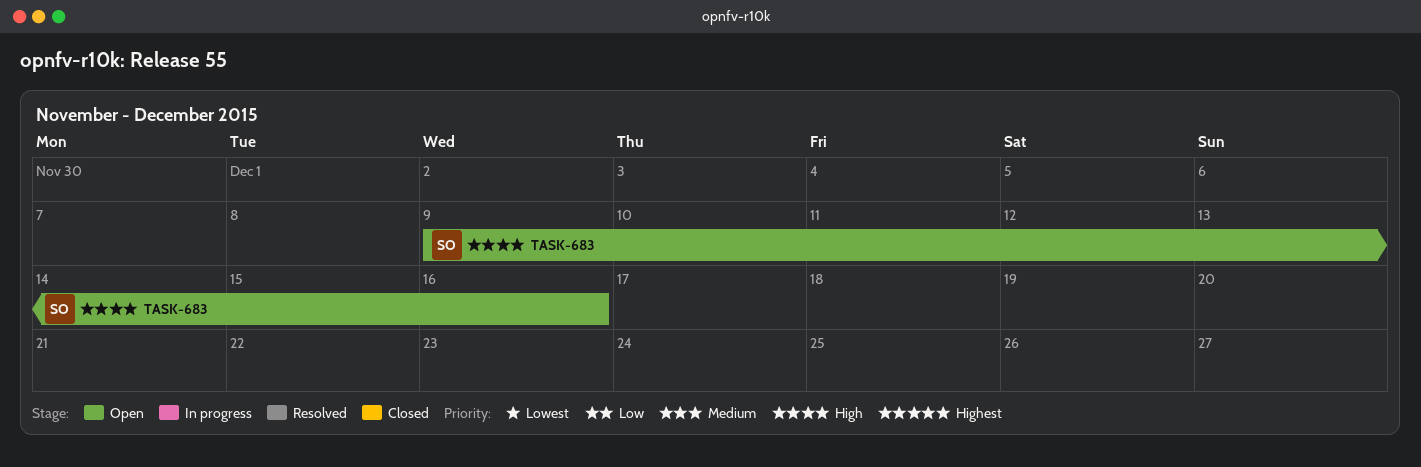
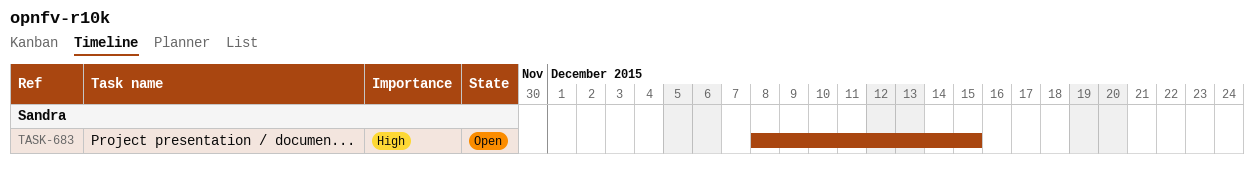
TASK-683, start: Dec 9 -> Dec 8
TASK-683, due: Dec 16 -> Dec 15

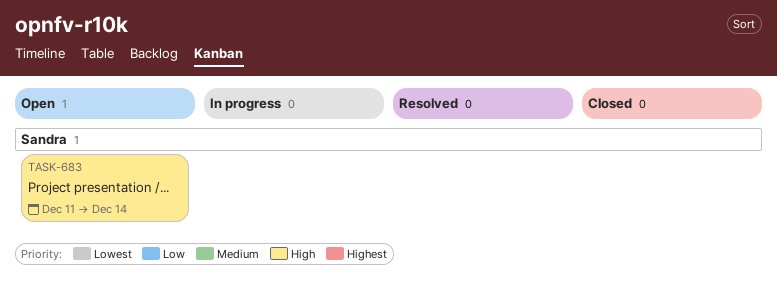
TASK-683, start: Dec 8 -> Dec 11
TASK-683, due: Dec 15 -> Dec 14

